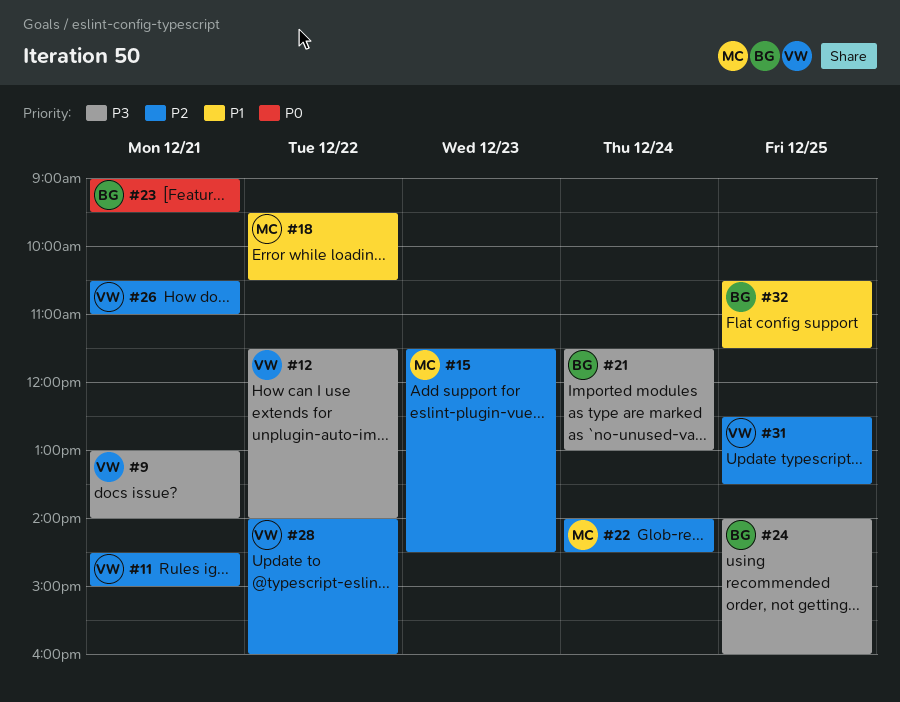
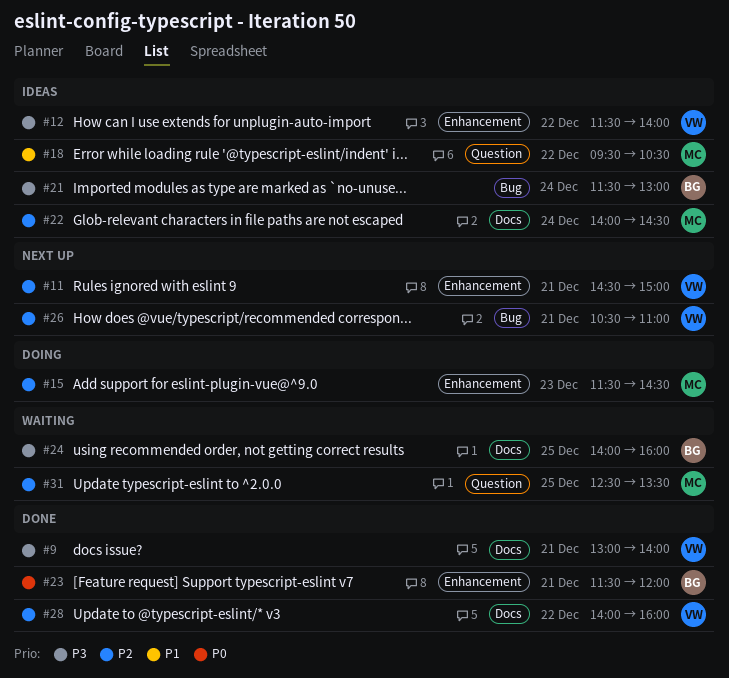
#23, begins: 09:00 -> 11:30
#23, ends: 09:30 -> 12:00
#31, owner: VW -> MC
#32: present -> none

